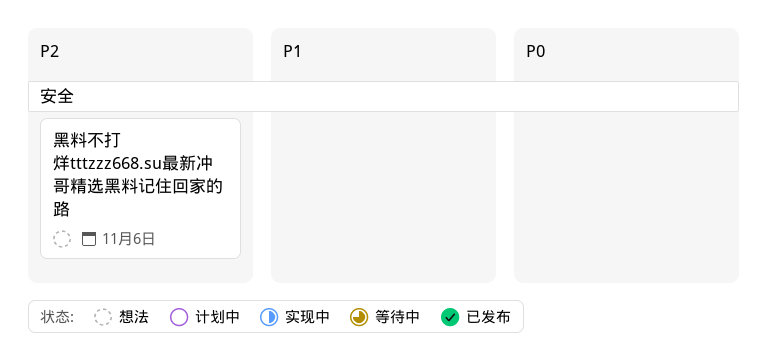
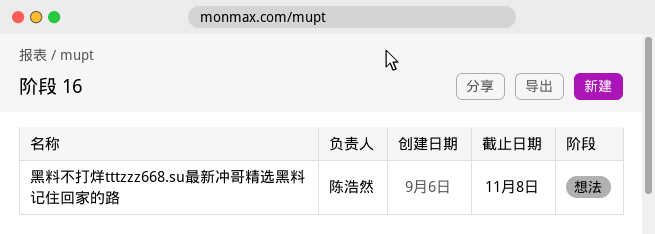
黑料不打烊tttzzz668.su最新冲哥精选黑料记住回家的路, due: Nov 6 -> Nov 8

